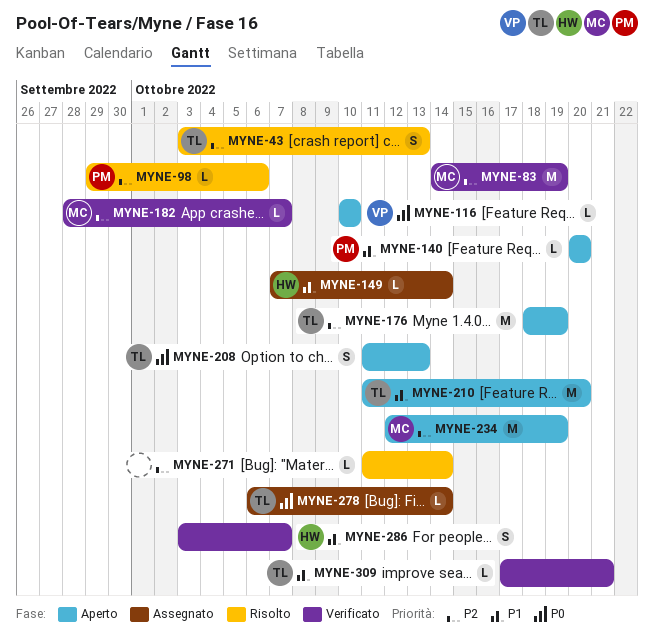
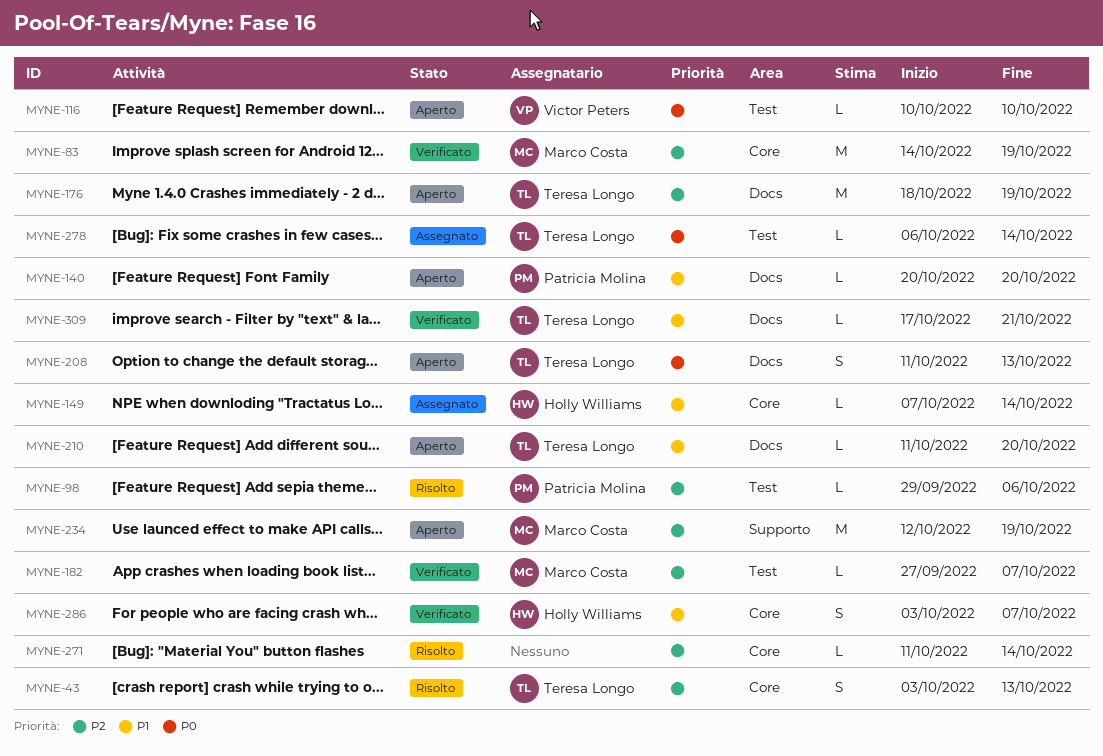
MYNE-182, start: Sep 28 -> Sep 27
MYNE-210, estimate: M -> L

